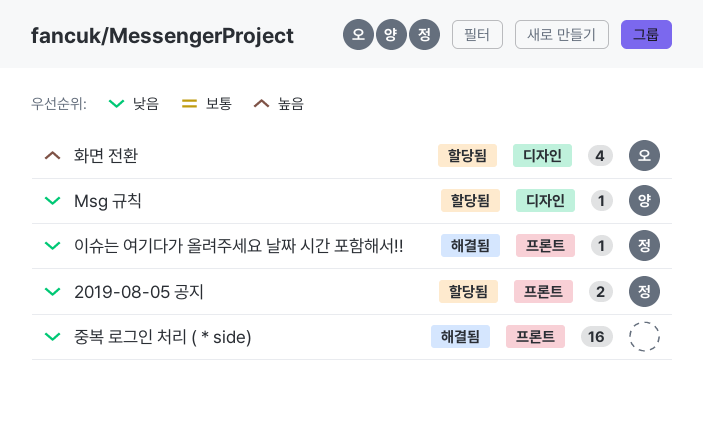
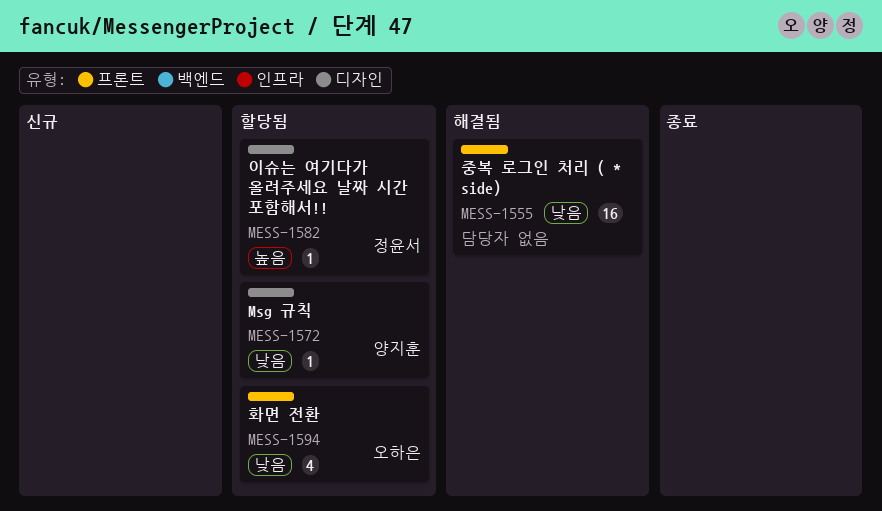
2019-08-05 공지: present -> none
이슈는 여기다가 올려주세요 날짜 시간 포함해서!!, status: 해결됨 -> 할당됨
이슈는 여기다가 올려주세요 날짜 시간 포함해서!!, priority: 낮음 -> 높음
이슈는 여기다가 올려주세요 날짜 시간 포함해서!!, label: 프론트 -> 디자인
화면 전환, priority: 높음 -> 낮음
화면 전환, label: 디자인 -> 프론트

